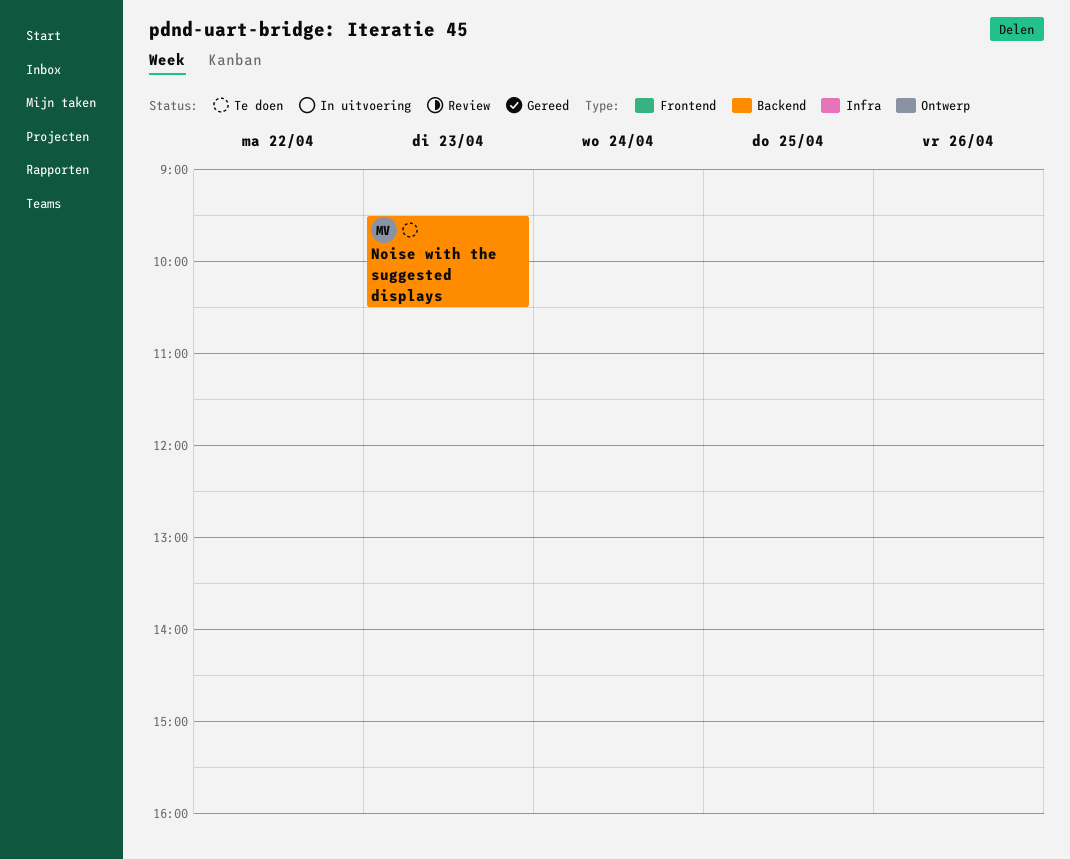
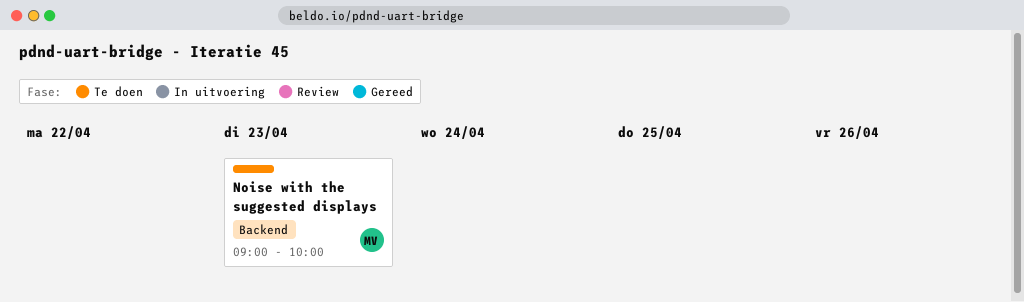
Noise with the suggested displays, begins: 09:30 -> 09:00
Noise with the suggested displays, ends: 10:30 -> 10:00

